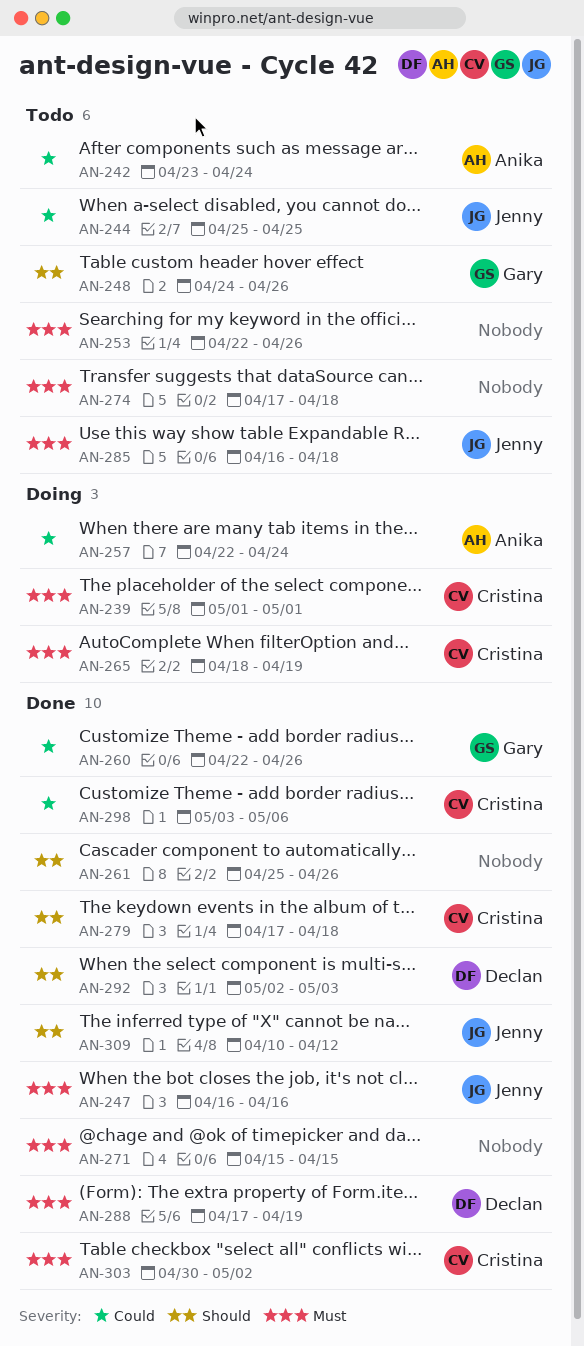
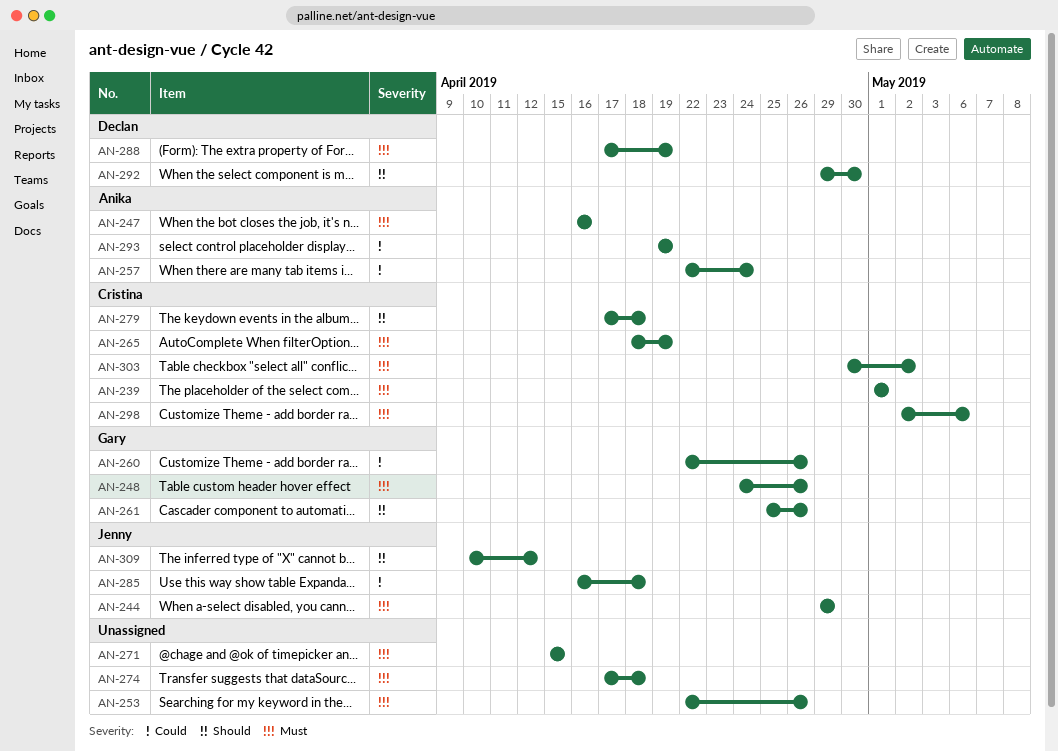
AN-242: present -> none
AN-244, priority: Could -> Must
AN-244, start: Apr 25 -> Apr 29
AN-244, due: Apr 25 -> Apr 29
AN-247, owner: Jenny -> Anika
AN-248, priority: Should -> Must
AN-261, owner: none -> Gary
AN-285, priority: Must -> Could
AN-292, start: May 2 -> Apr 29
AN-292, due: May 3 -> Apr 30
AN-293: none -> present
AN-298, priority: Could -> Must
AN-298, start: May 3 -> May 2

